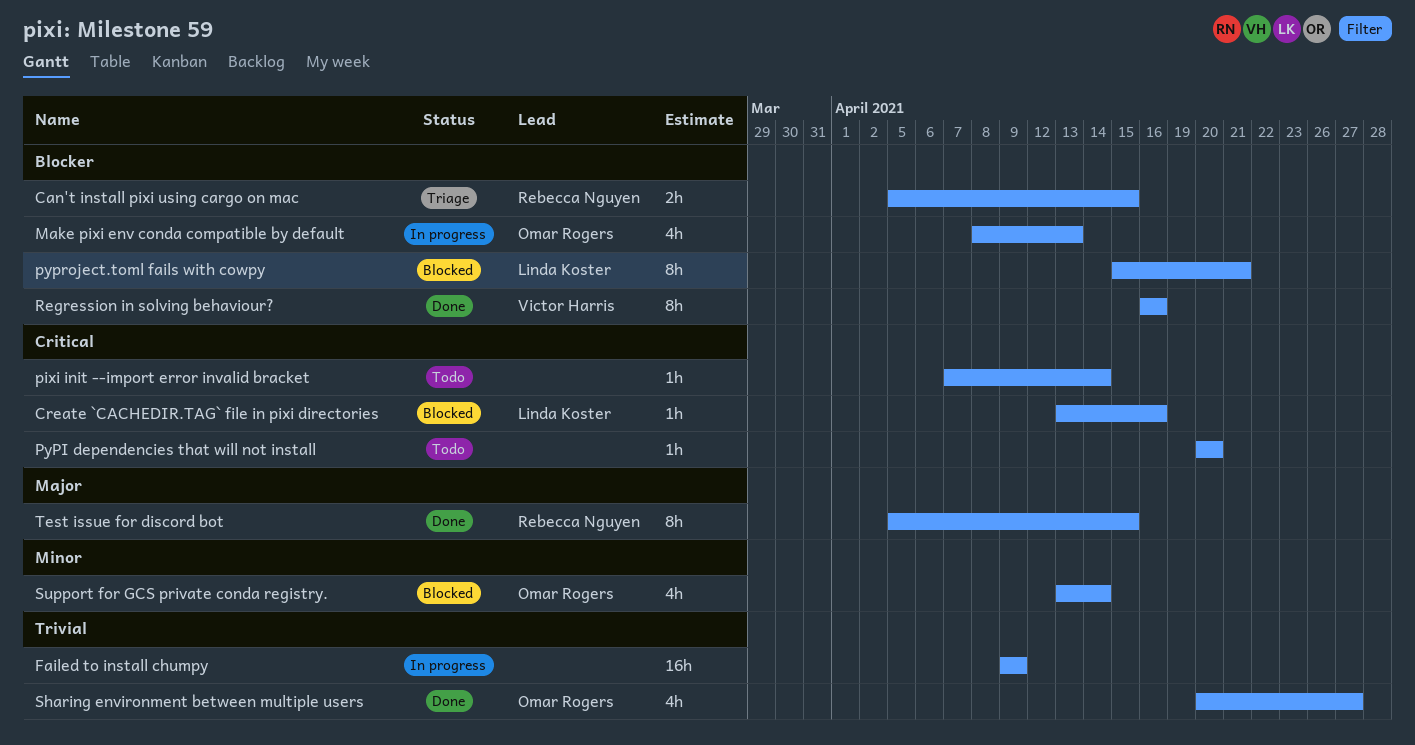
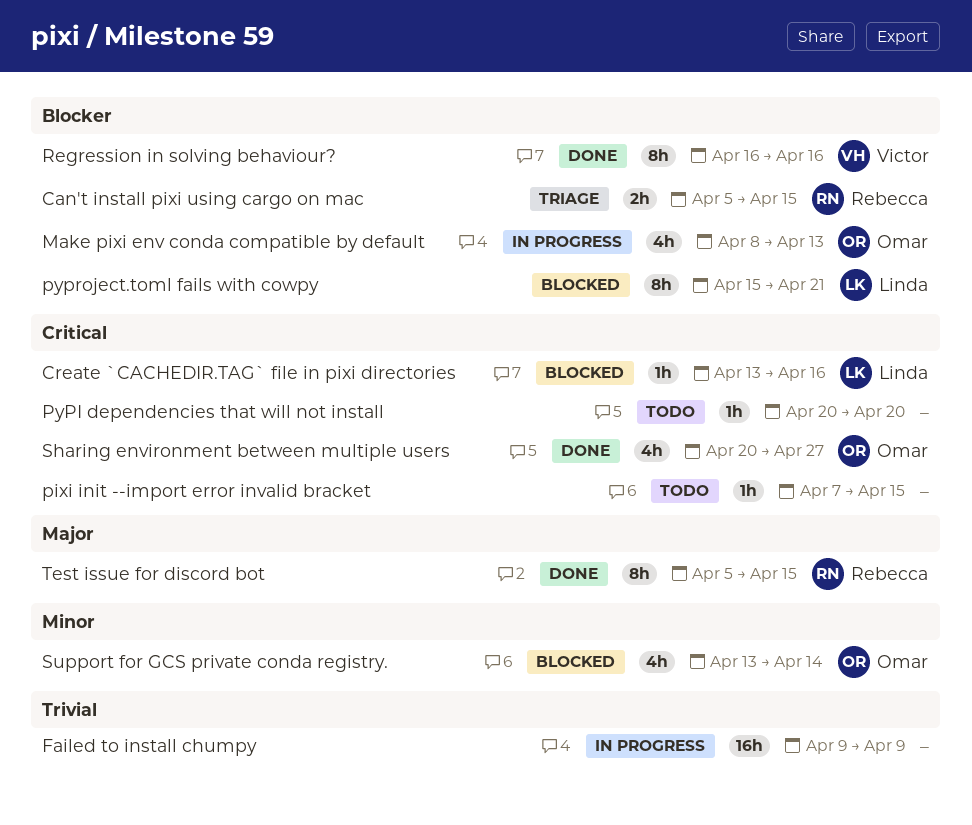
pixi init --import error invalid bracket, due: Apr 14 -> Apr 15
Sharing environment between multiple users, priority: Trivial -> Critical

